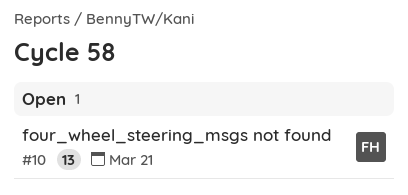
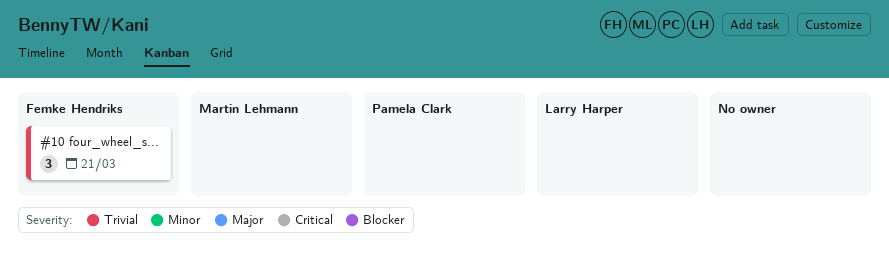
#10, estimate: 13 -> 3

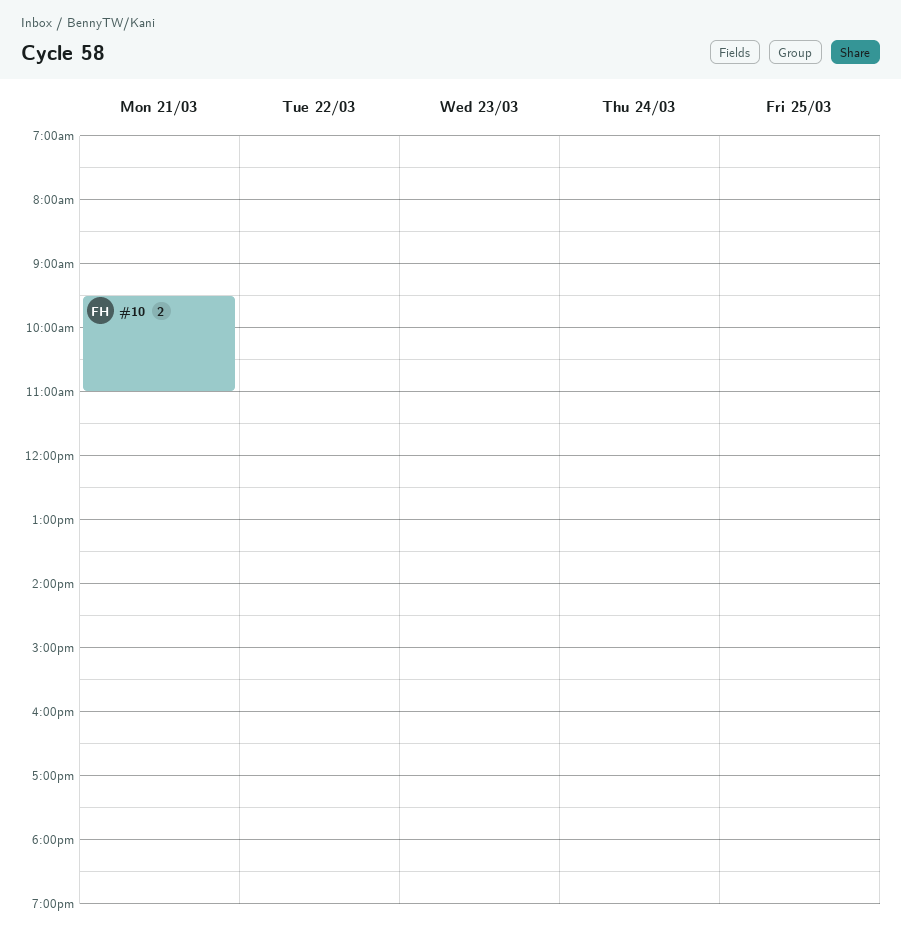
#10, estimate: 3 -> 2

